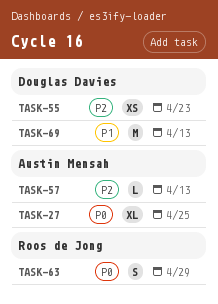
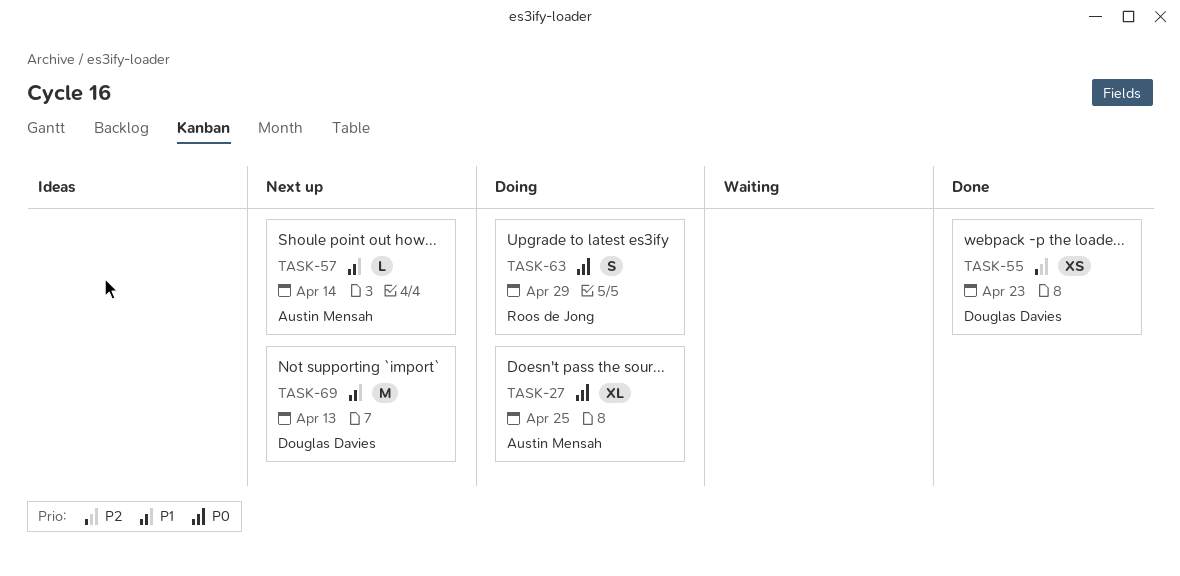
TASK-57, priority: P2 -> P1
TASK-57, due: Apr 13 -> Apr 14

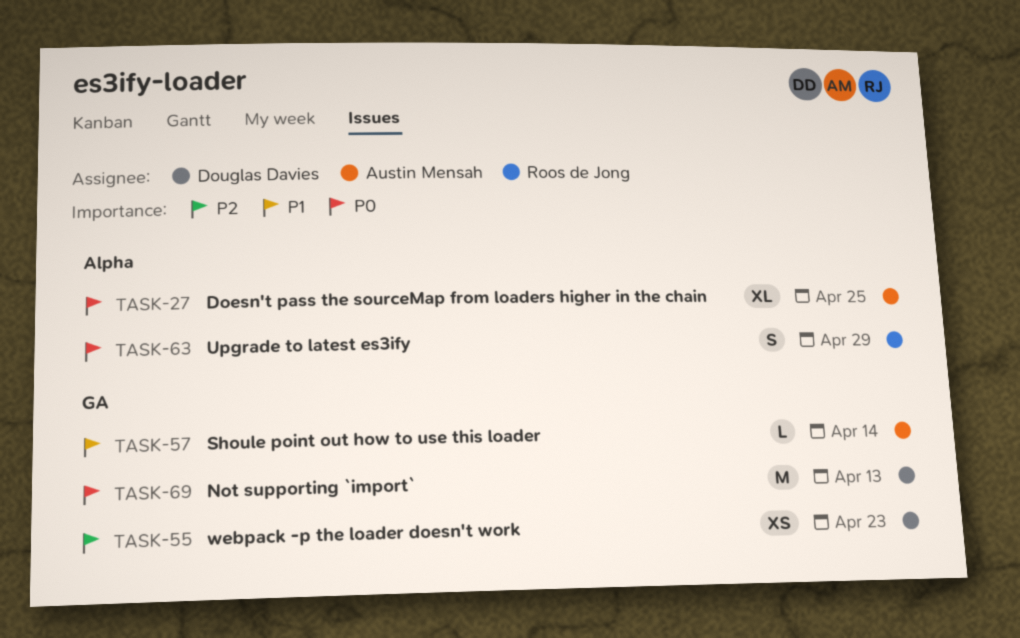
TASK-69, priority: P1 -> P0

